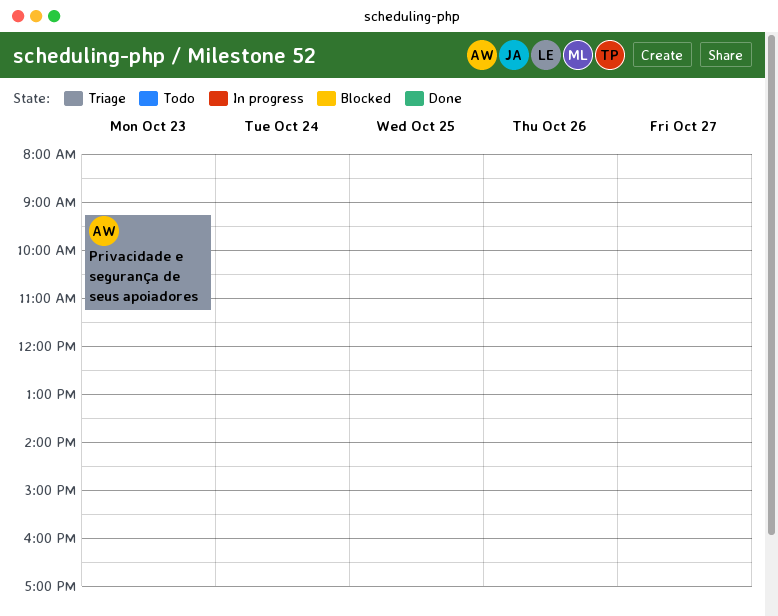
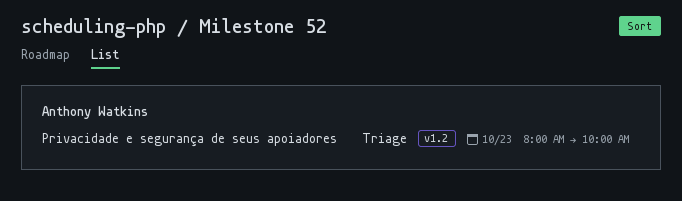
Privacidade e segurança de seus apoiadores, begins: 09:15 -> 08:00
Privacidade e segurança de seus apoiadores, ends: 11:15 -> 10:00

